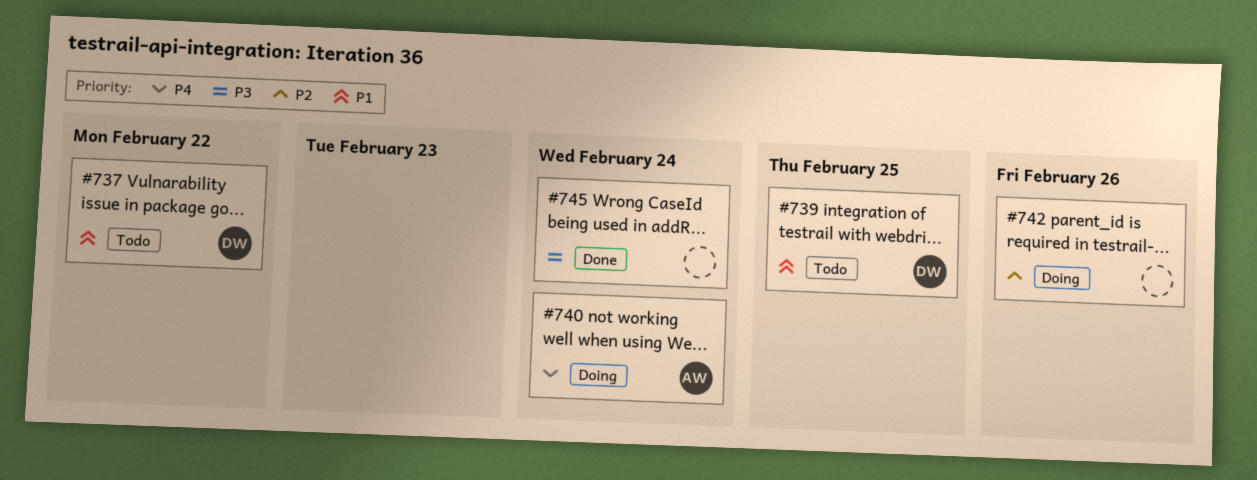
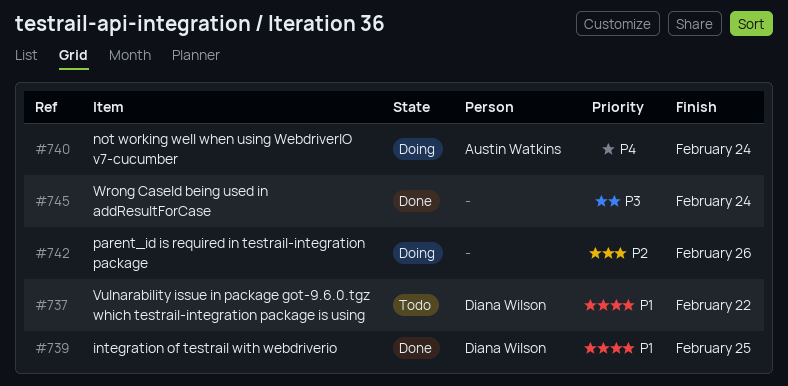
#739, status: Todo -> Done

